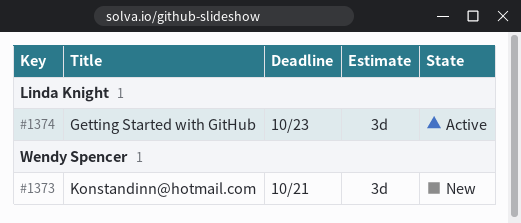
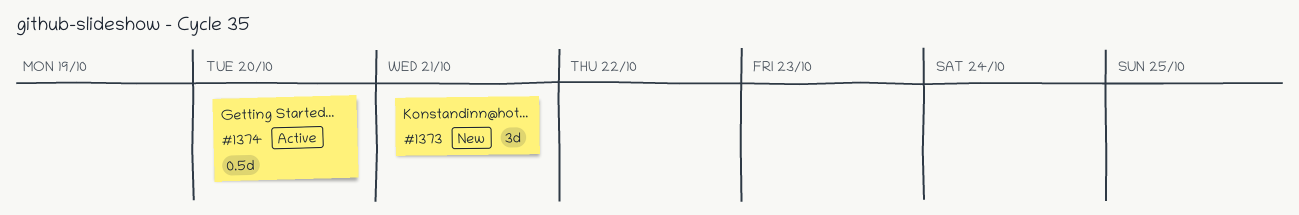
#1374, estimate: 3d -> 0.5d
#1374, due: Oct 23 -> Oct 20

